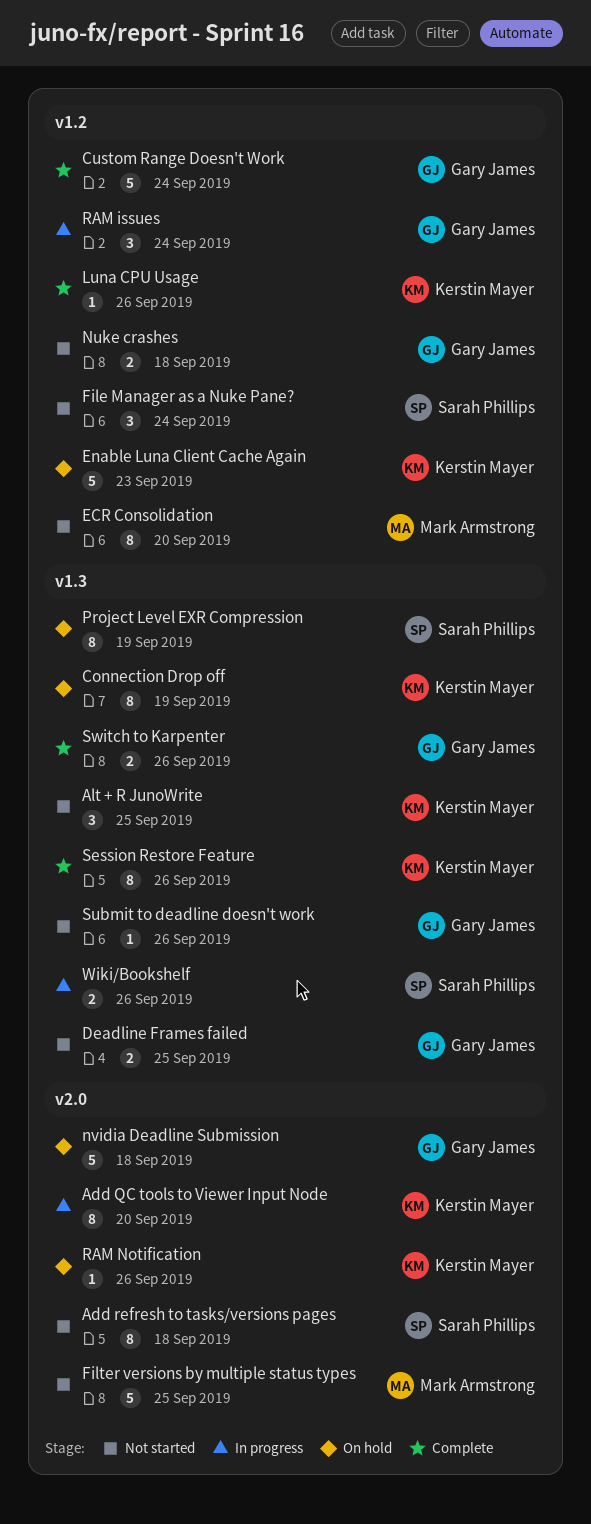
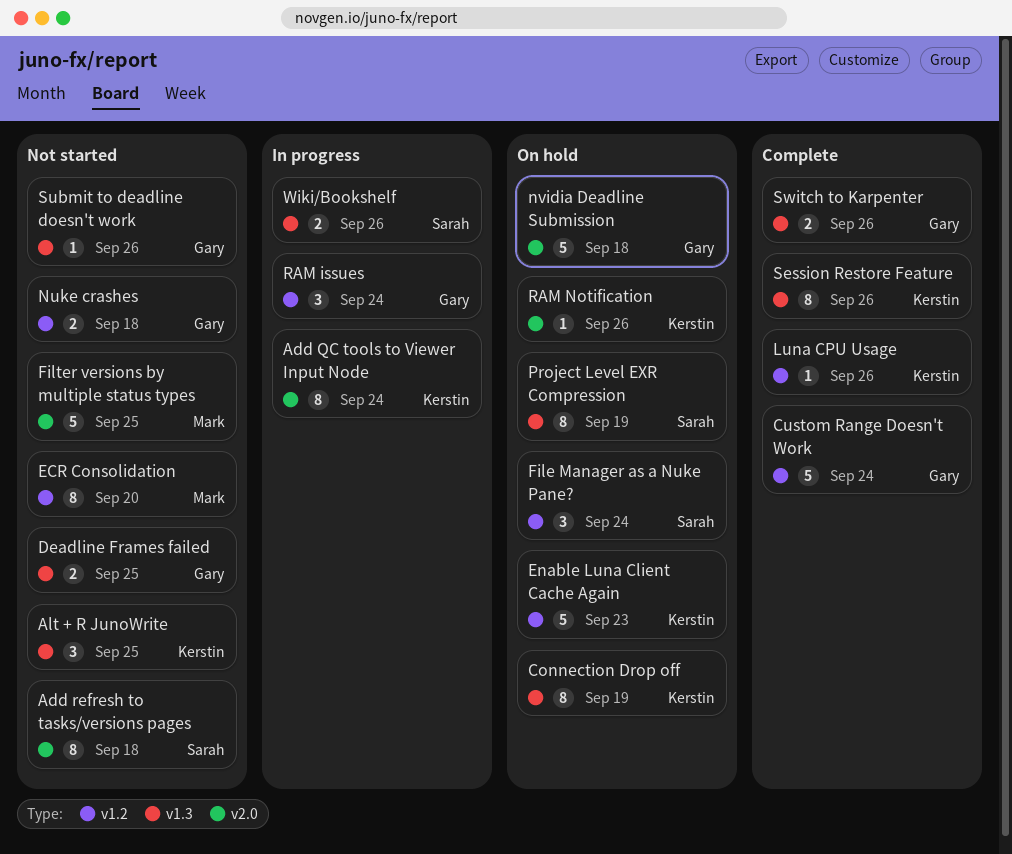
Add QC tools to Viewer Input Node, due: Sep 20 -> Sep 24
File Manager as a Nuke Pane?, status: Not started -> On hold

